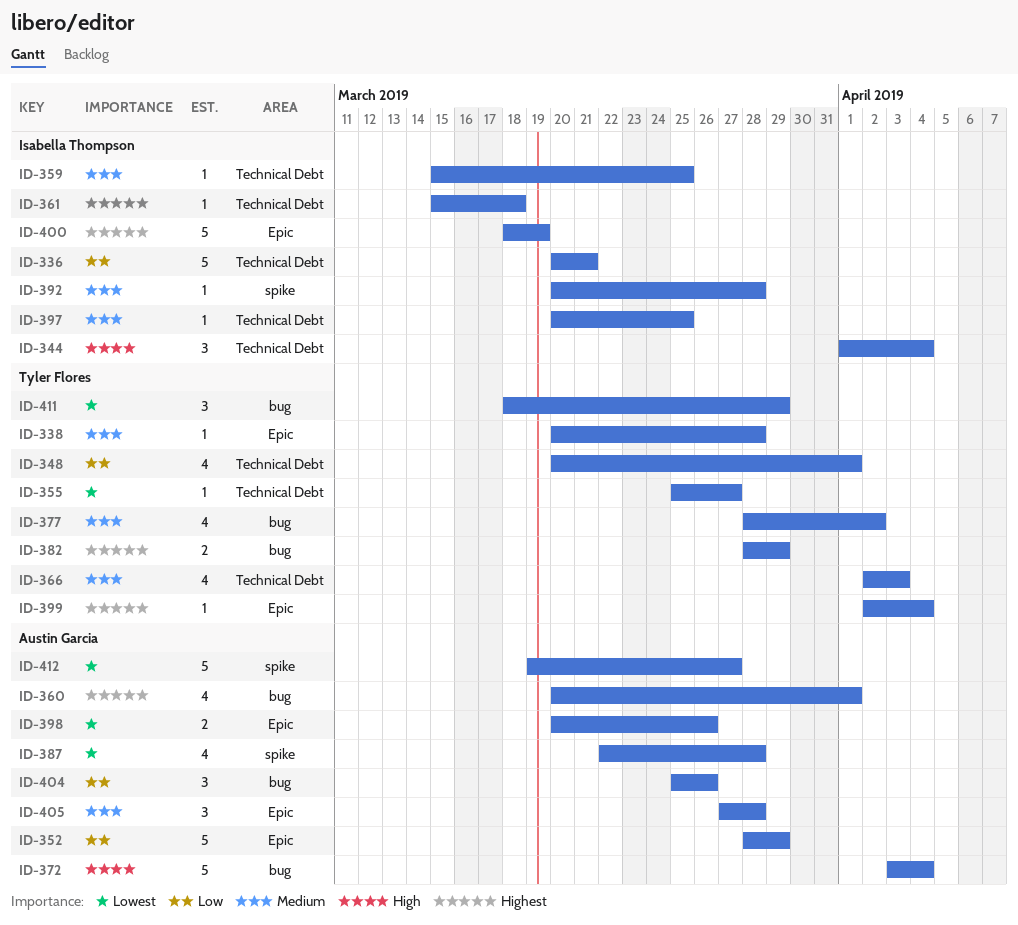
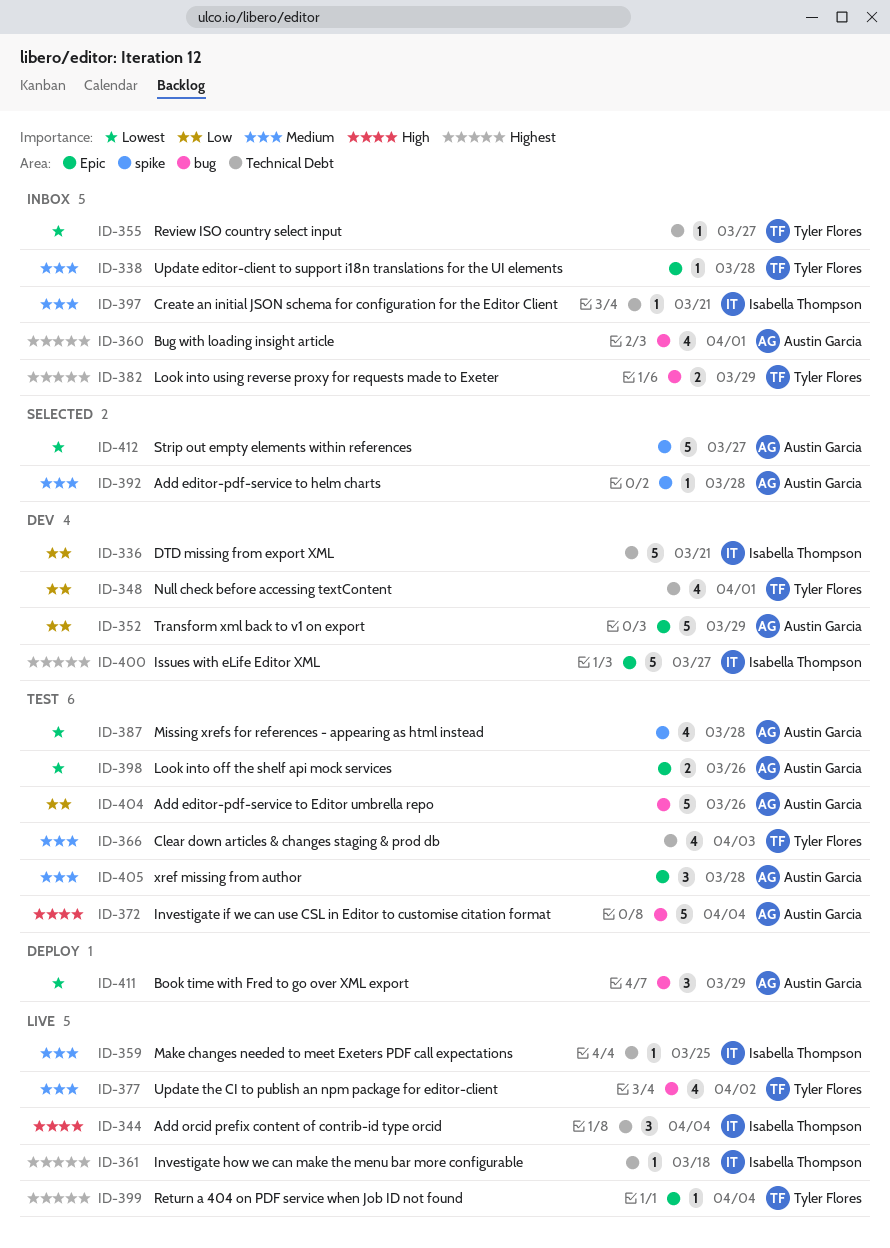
ID-392, owner: Isabella Thompson -> Austin Garcia
ID-397, due: Mar 25 -> Mar 21
ID-400, due: Mar 19 -> Mar 27
ID-404, estimate: 3 -> 5
ID-411, owner: Tyler Flores -> Austin Garcia

